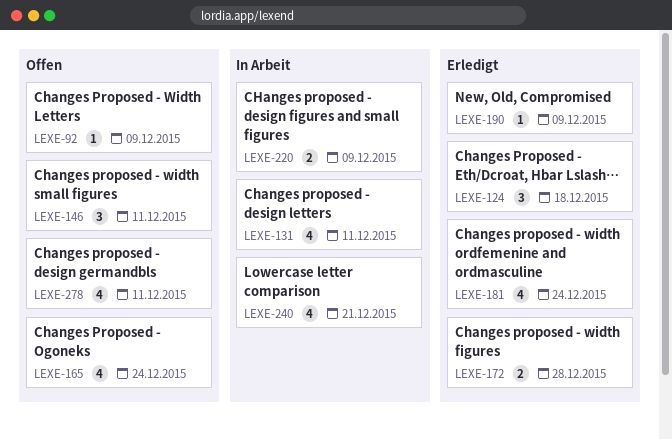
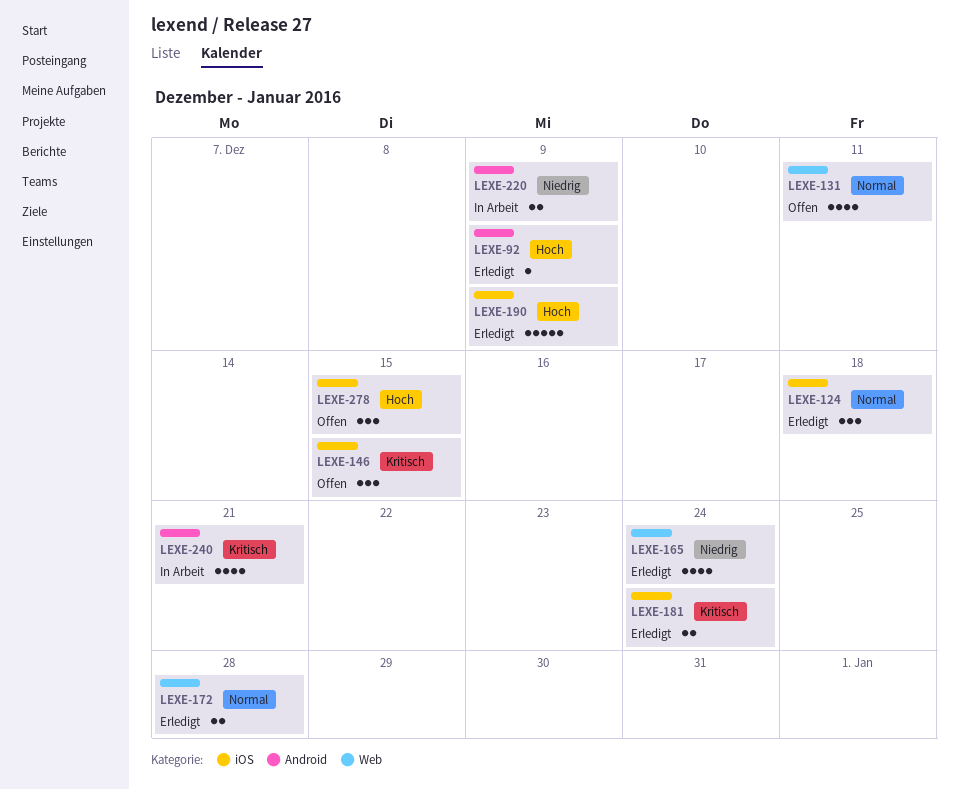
LEXE-92, status: Offen -> Erledigt
LEXE-131, status: In Arbeit -> Offen
LEXE-146, due: Dec 11 -> Dec 15
LEXE-165, status: Offen -> Erledigt
LEXE-181, estimate: 4 -> 2
LEXE-190, estimate: 1 -> 5
LEXE-278, estimate: 4 -> 3
LEXE-278, due: Dec 11 -> Dec 15

